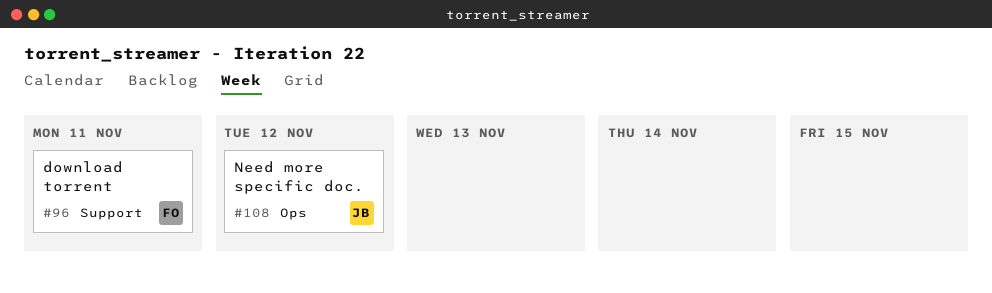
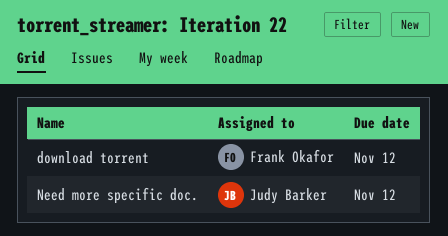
download torrent, due: Nov 11 -> Nov 12

